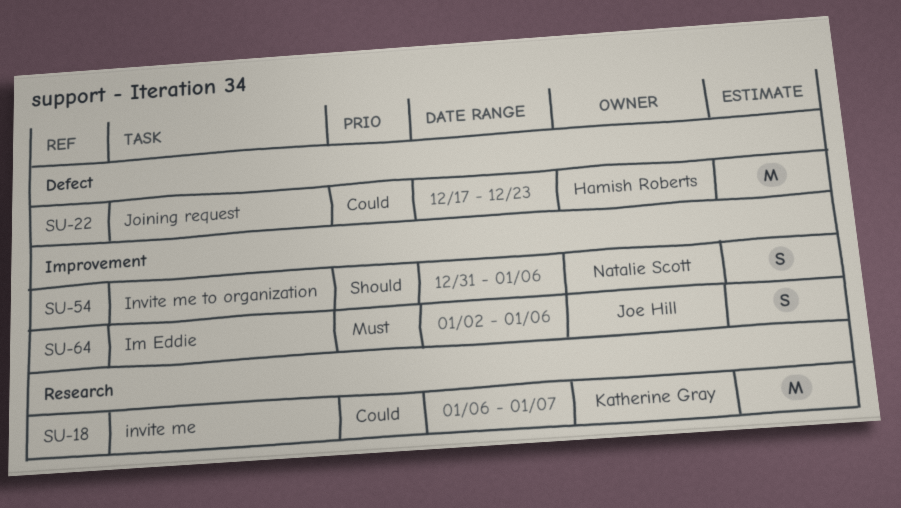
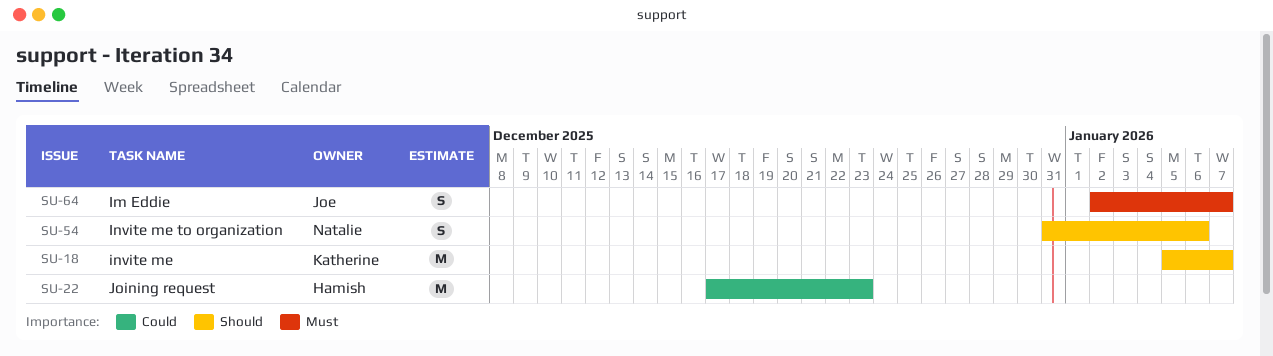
SU-18, priority: Could -> Should
SU-18, start: Jan 6 -> Jan 5
SU-64, due: Jan 6 -> Jan 7

